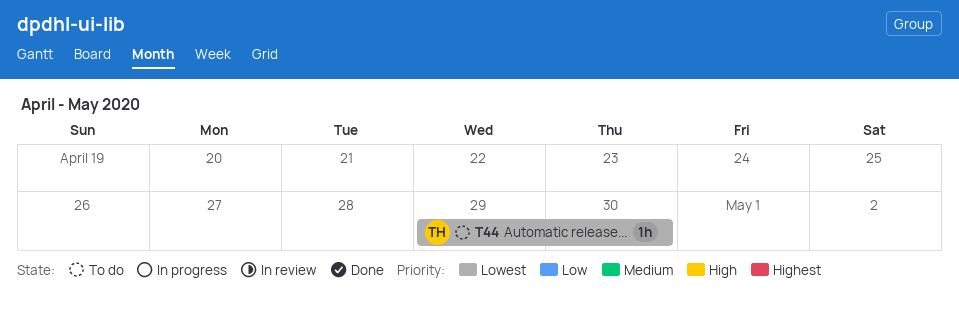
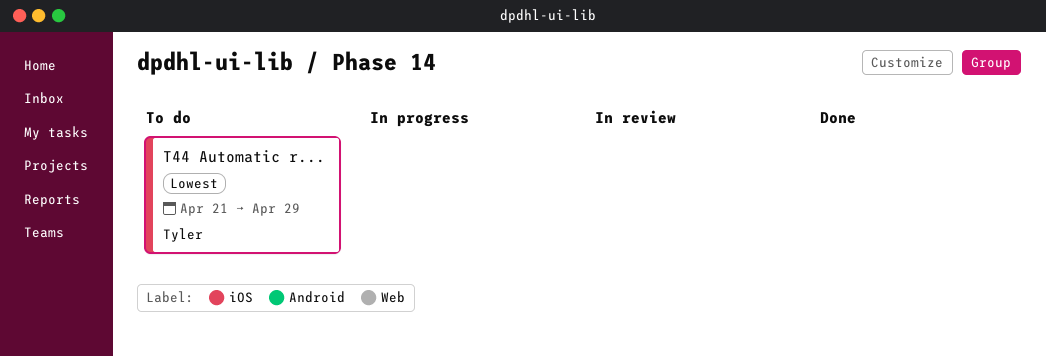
T44, start: Apr 29 -> Apr 21
T44, due: Apr 30 -> Apr 29

